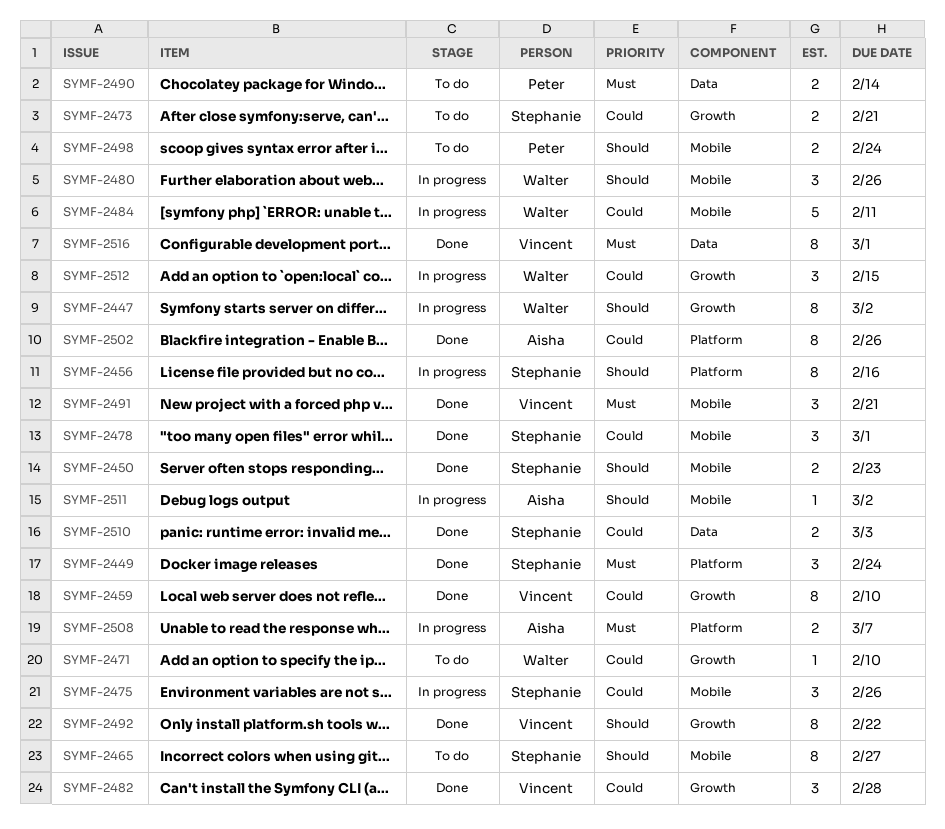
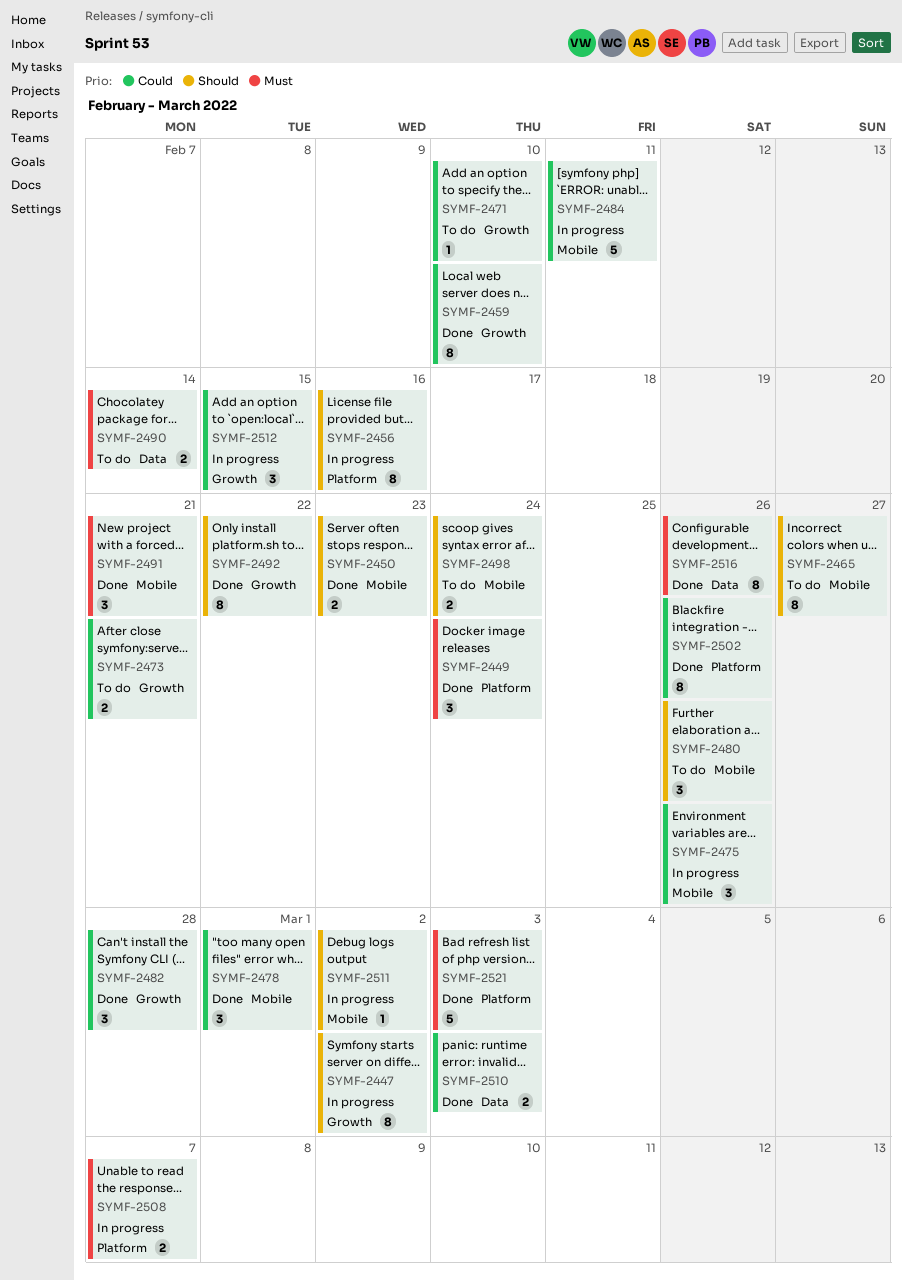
SYMF-2480, status: In progress -> To do
SYMF-2516, due: Mar 1 -> Feb 26
SYMF-2521: none -> present

